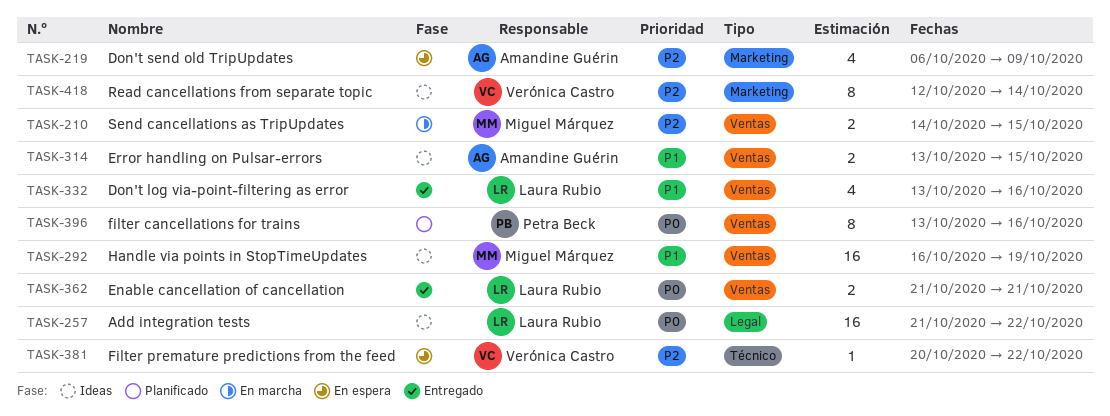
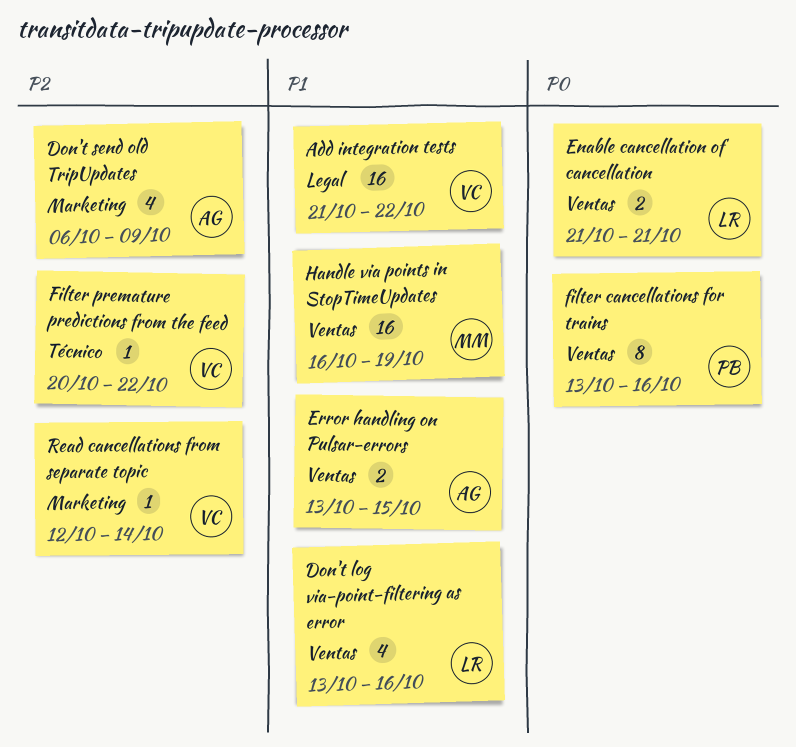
Add integration tests, owner: Laura Rubio -> Verónica Castro
Add integration tests, priority: P0 -> P1
Read cancellations from separate topic, estimate: 8 -> 1
Send cancellations as TripUpdates: present -> none

